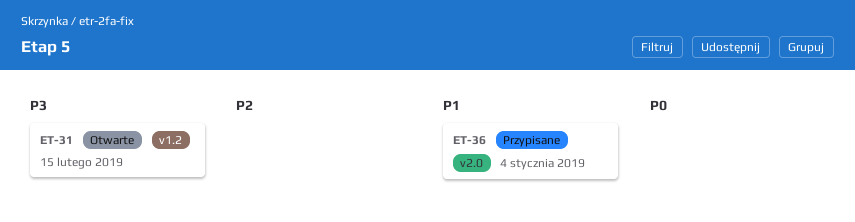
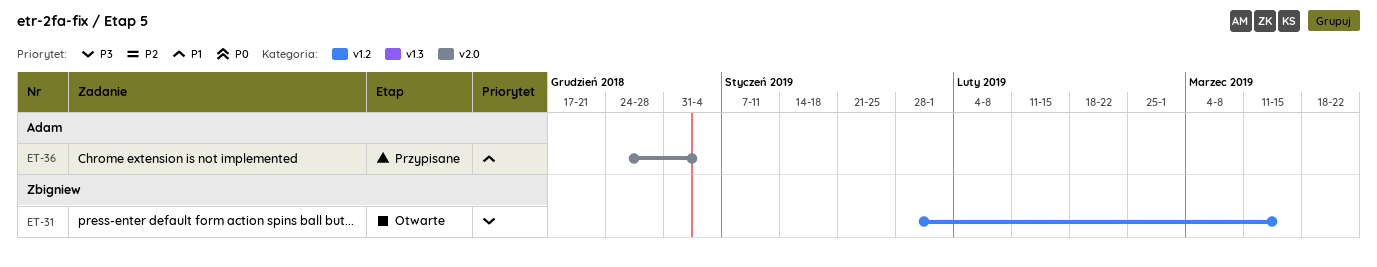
ET-31, due: Feb 15 -> Mar 15

